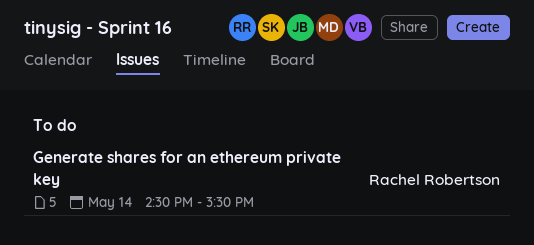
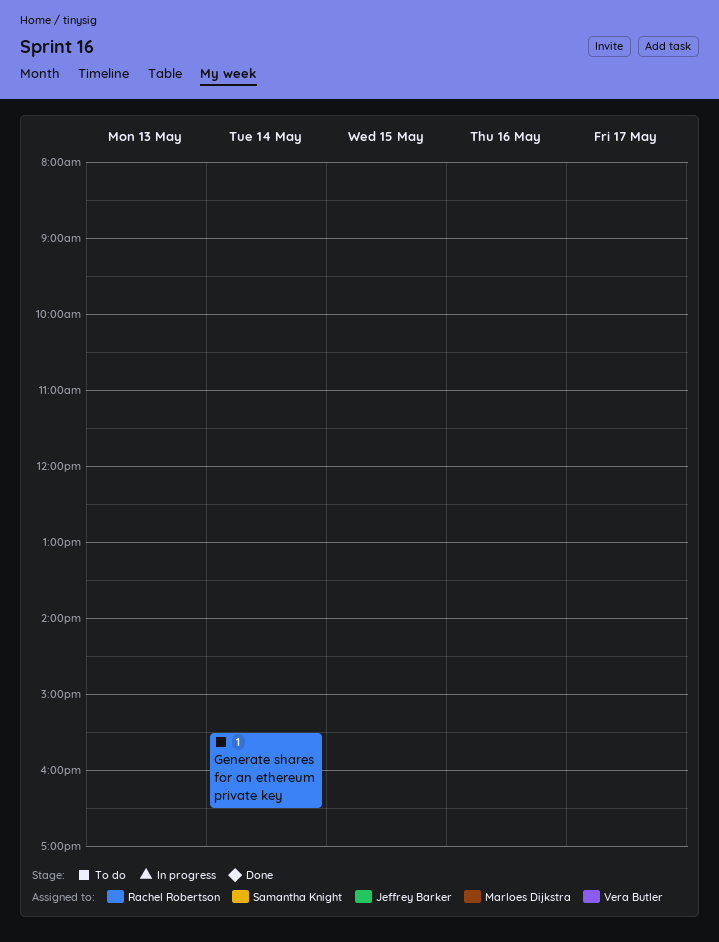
Generate shares for an ethereum private key, begins: 14:30 -> 15:30
Generate shares for an ethereum private key, ends: 15:30 -> 16:30

